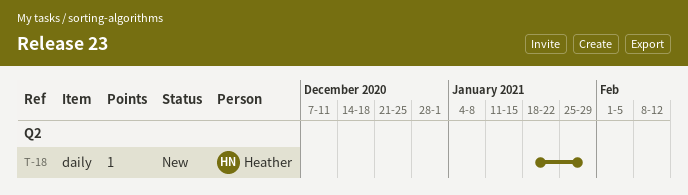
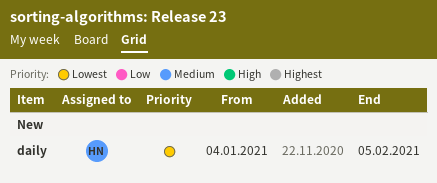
daily, start: Jan 18 -> Jan 4
daily, due: Jan 29 -> Feb 5

